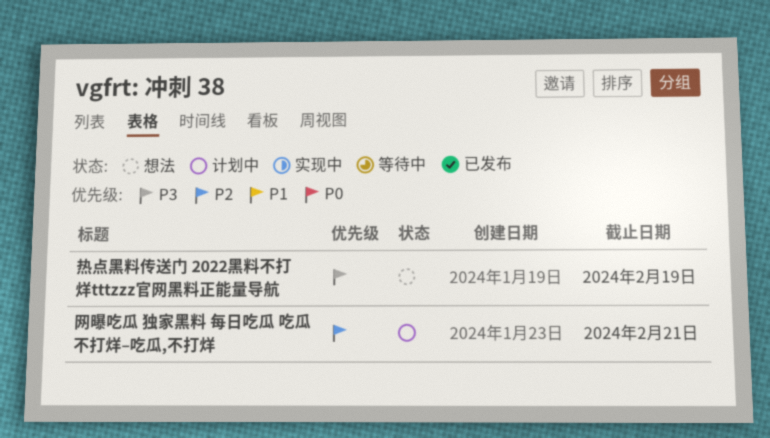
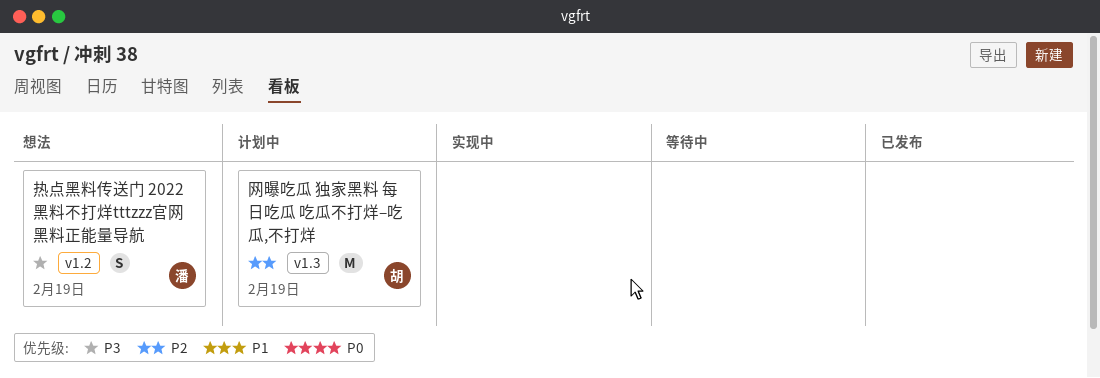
网曝吃瓜 独家黑料 每日吃瓜 吃瓜不打烊–吃瓜,不打烊, due: Feb 21 -> Feb 19

